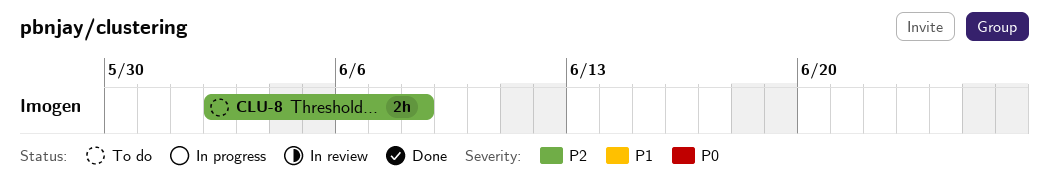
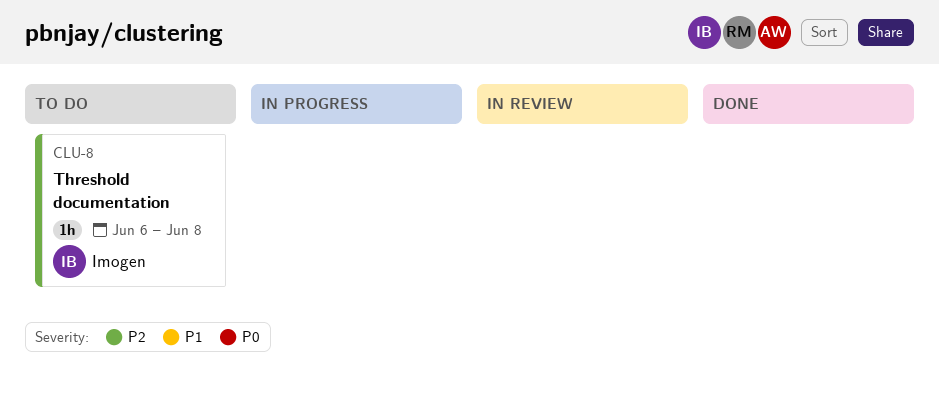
CLU-8, estimate: 2h -> 1h
CLU-8, start: Jun 2 -> Jun 6

